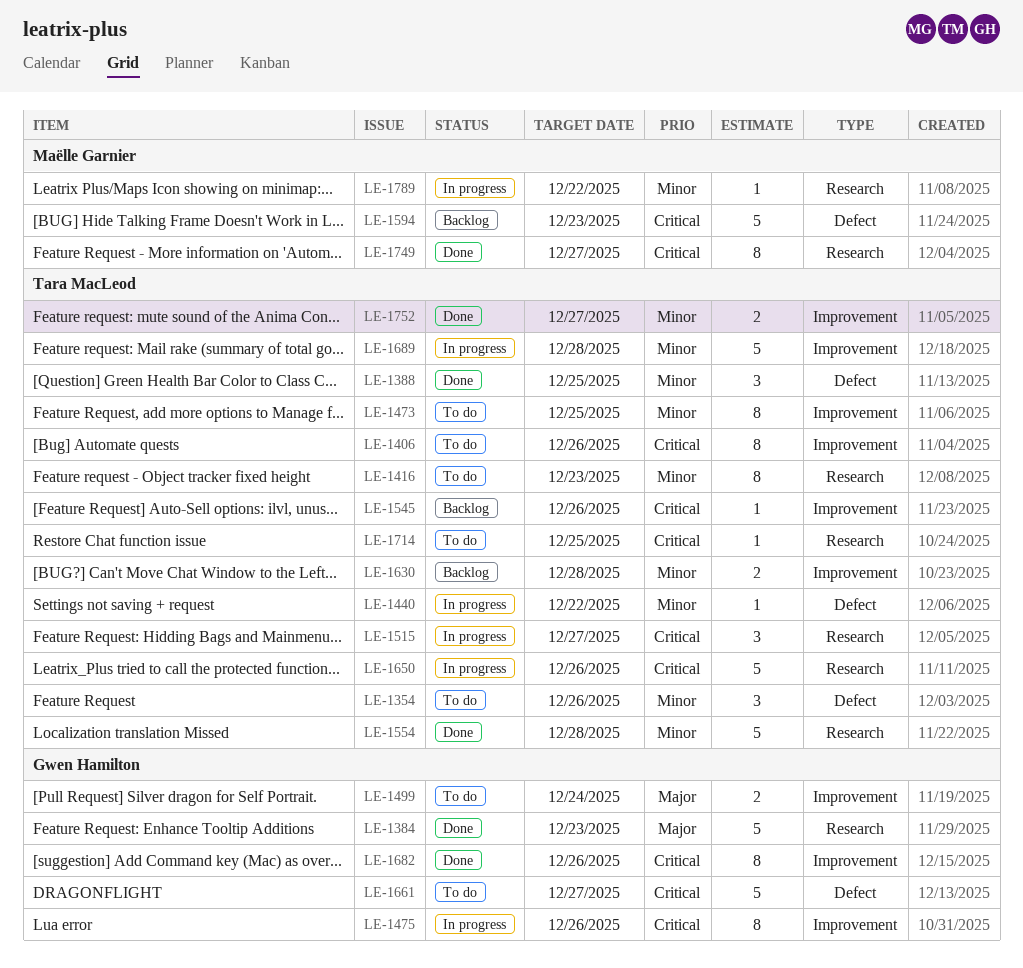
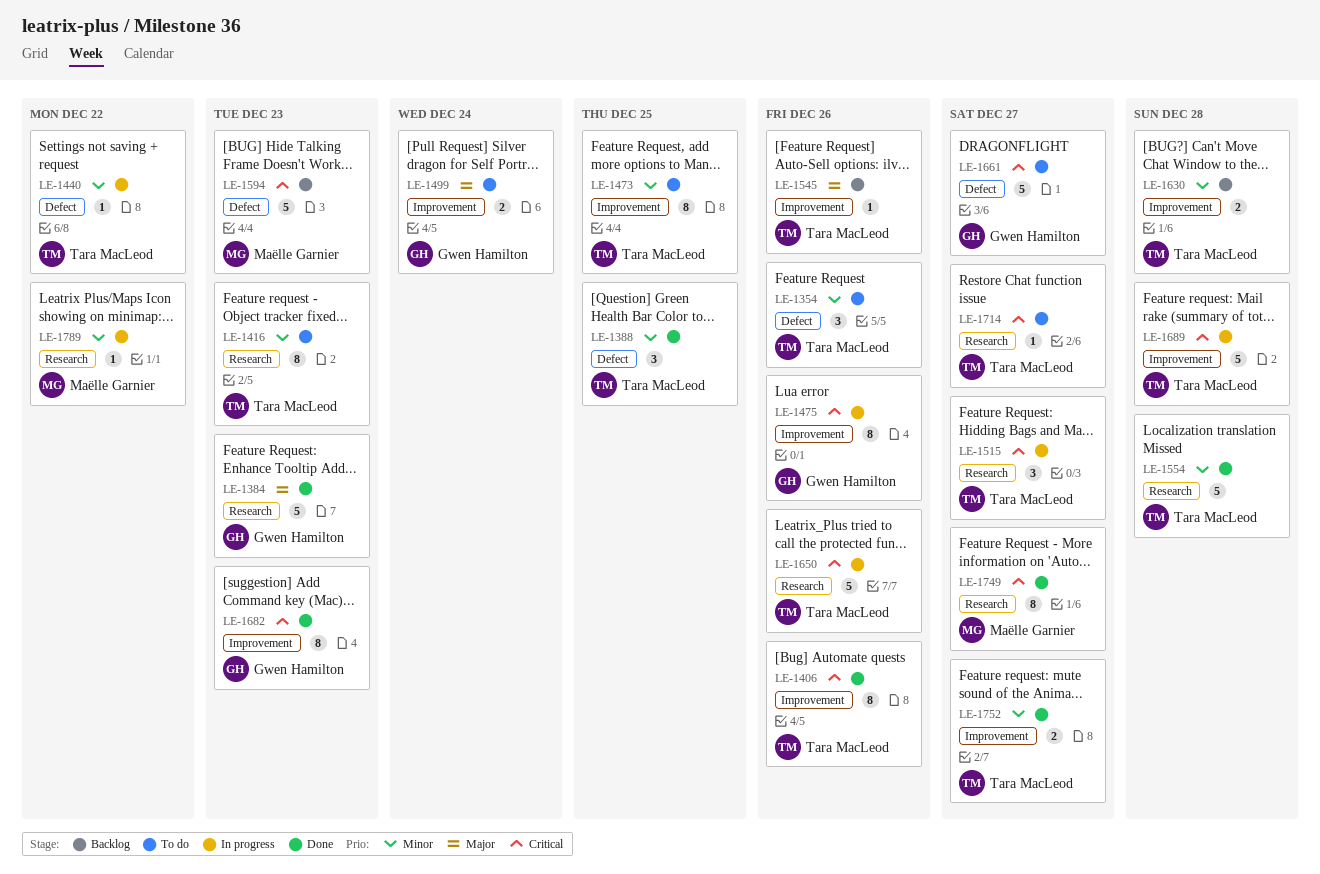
LE-1406, status: To do -> Done
LE-1545, priority: Critical -> Major
LE-1682, due: Dec 26 -> Dec 23
LE-1689, priority: Minor -> Critical
LE-1714, due: Dec 25 -> Dec 27

